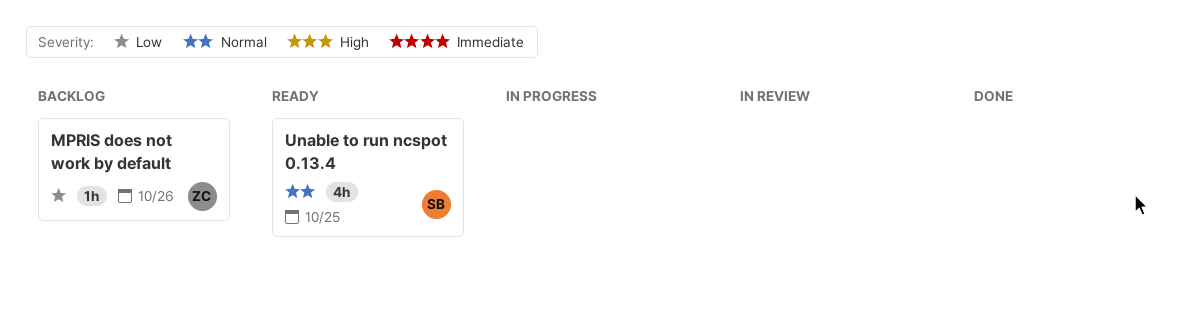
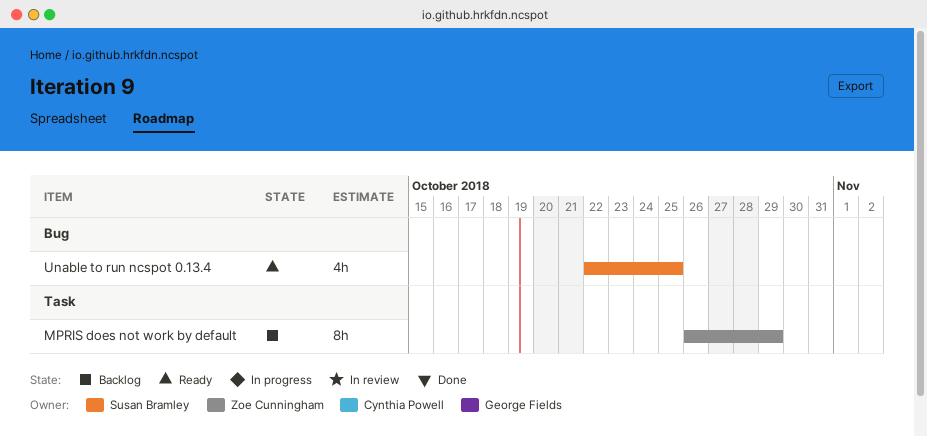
MPRIS does not work by default, estimate: 1h -> 8h
MPRIS does not work by default, due: Oct 26 -> Oct 29

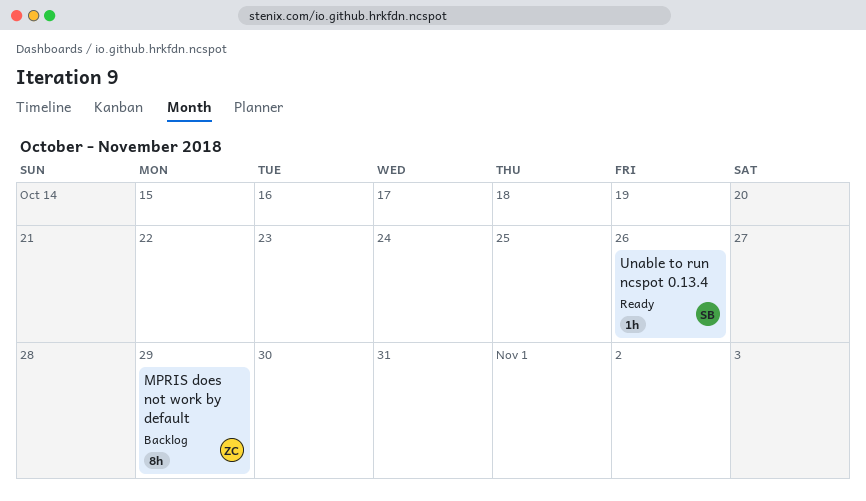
Unable to run ncspot 0.13.4, estimate: 4h -> 1h
Unable to run ncspot 0.13.4, due: Oct 25 -> Oct 26

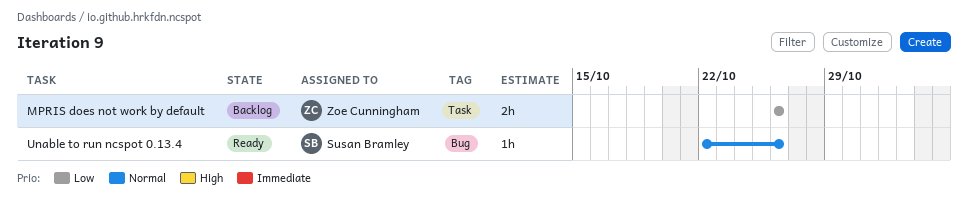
MPRIS does not work by default, estimate: 8h -> 2h
MPRIS does not work by default, due: Oct 29 -> Oct 26

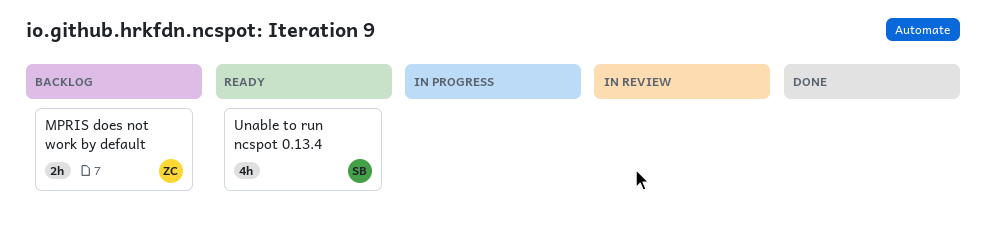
Unable to run ncspot 0.13.4, estimate: 1h -> 4h

